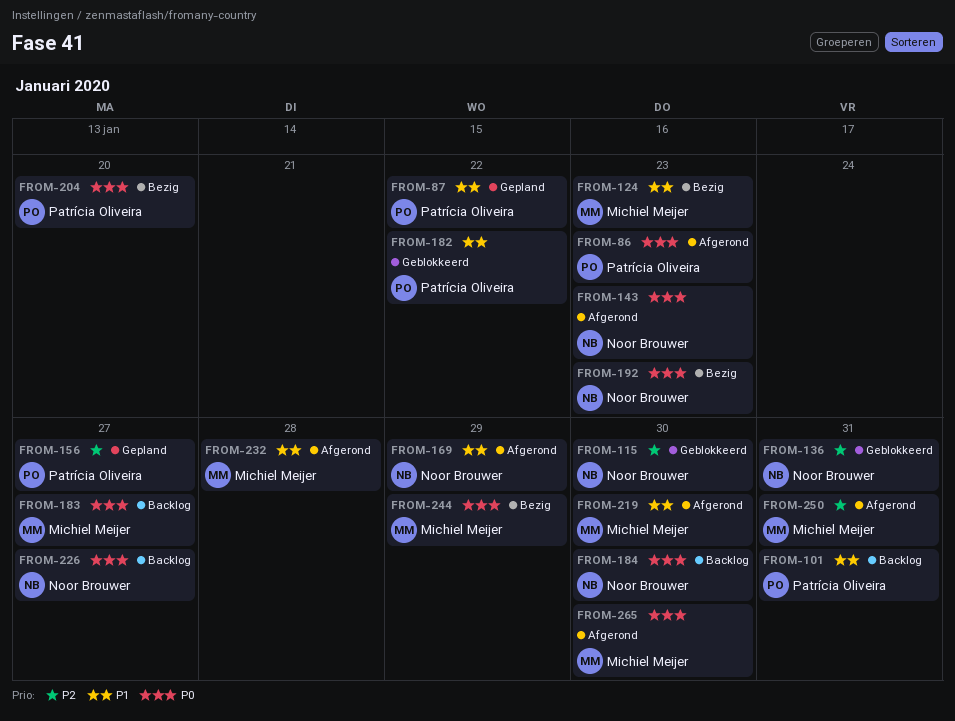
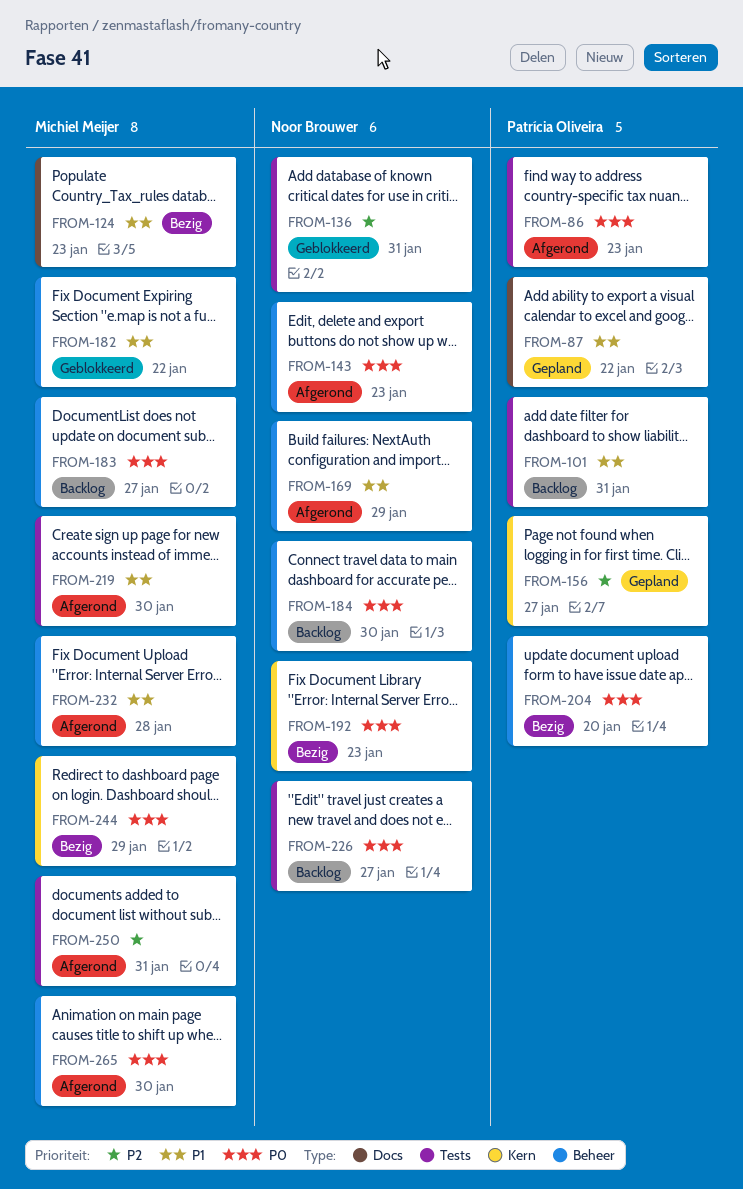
FROM-115: present -> none
FROM-182, owner: Patrícia Oliveira -> Michiel Meijer

